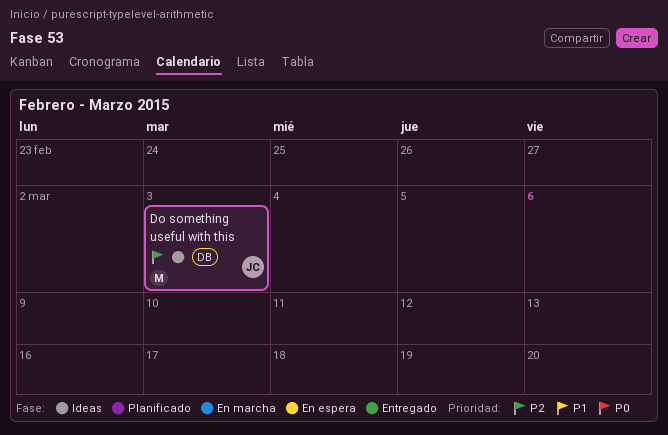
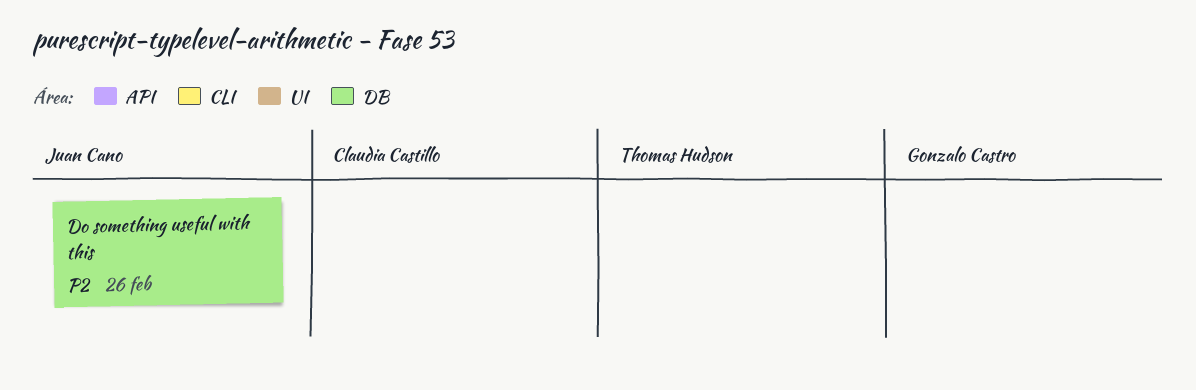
Do something useful with this, due: Mar 3 -> Feb 26

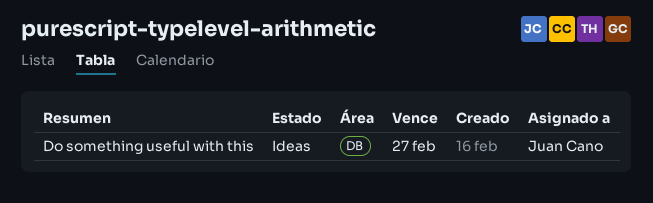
Do something useful with this, due: Feb 26 -> Feb 27

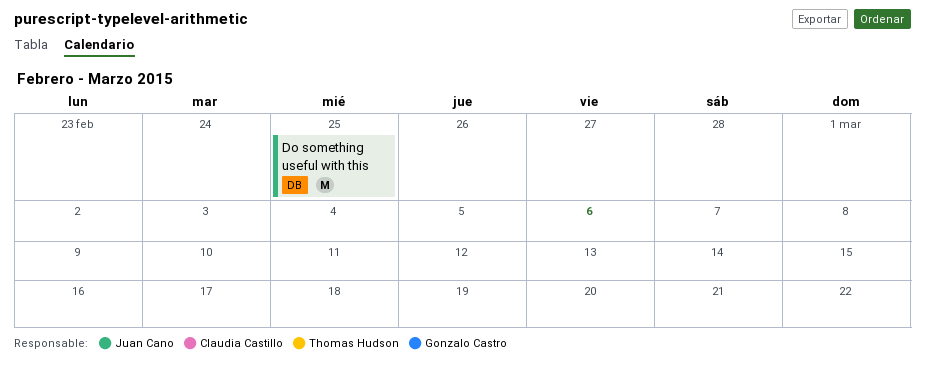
Do something useful with this, due: Feb 27 -> Feb 25

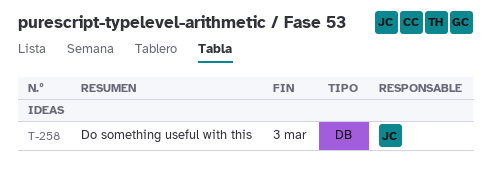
Do something useful with this, due: Feb 25 -> Mar 3

